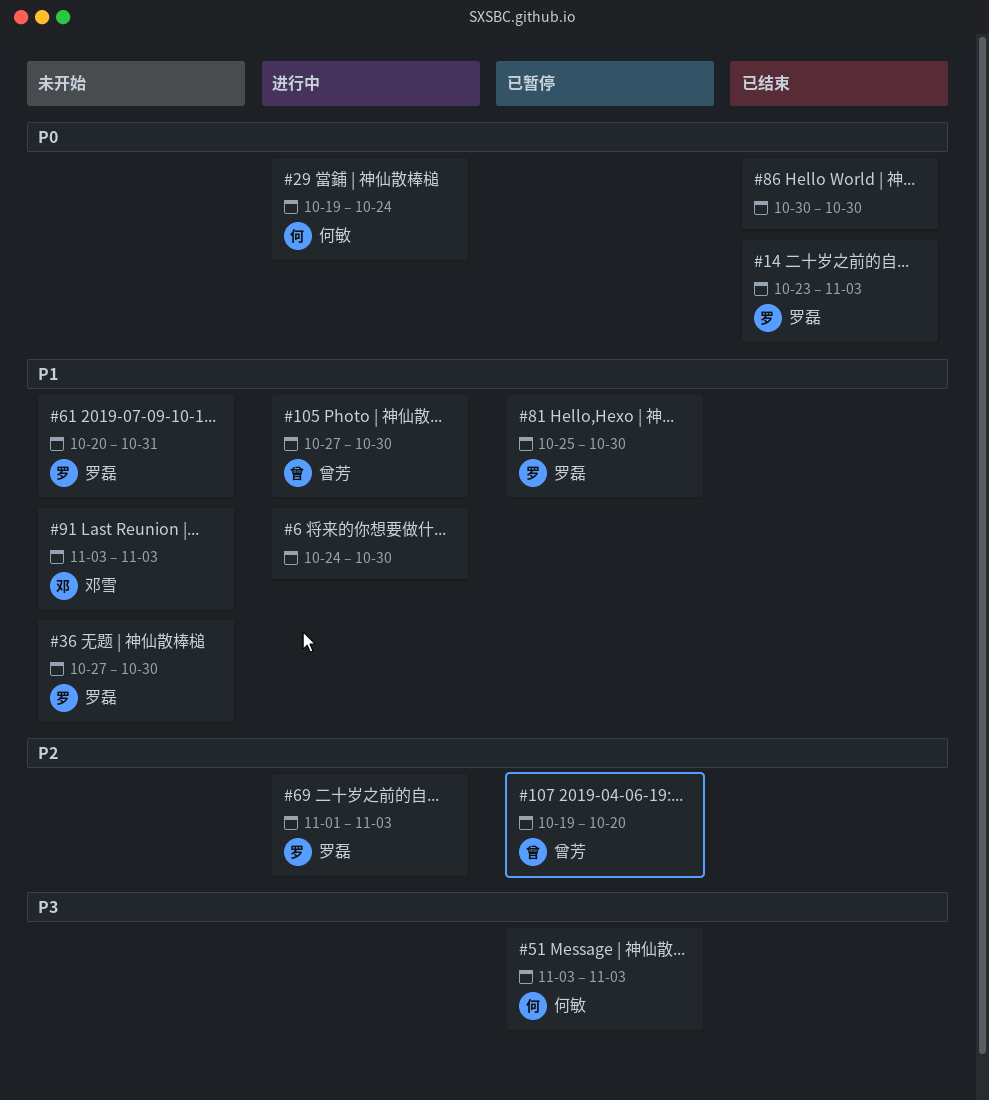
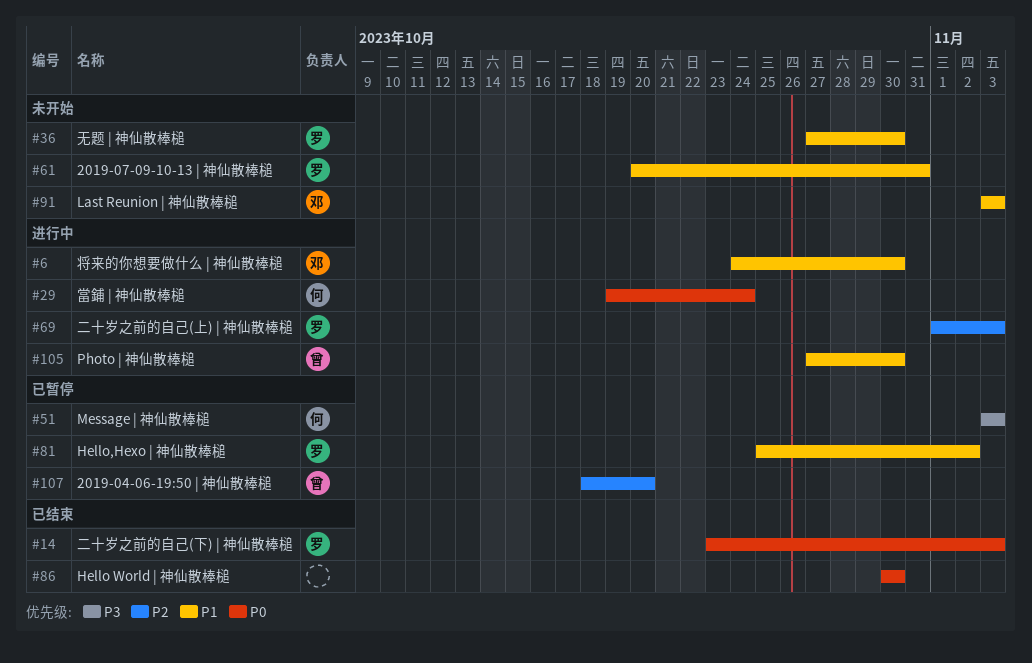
#6, owner: none -> 邓雪
#81, due: Oct 30 -> Nov 2
#107, start: Oct 19 -> Oct 18

